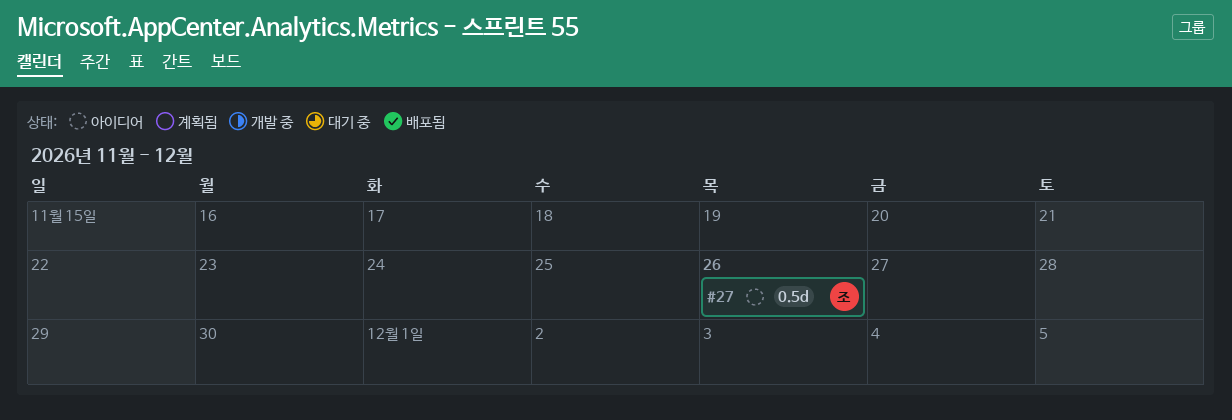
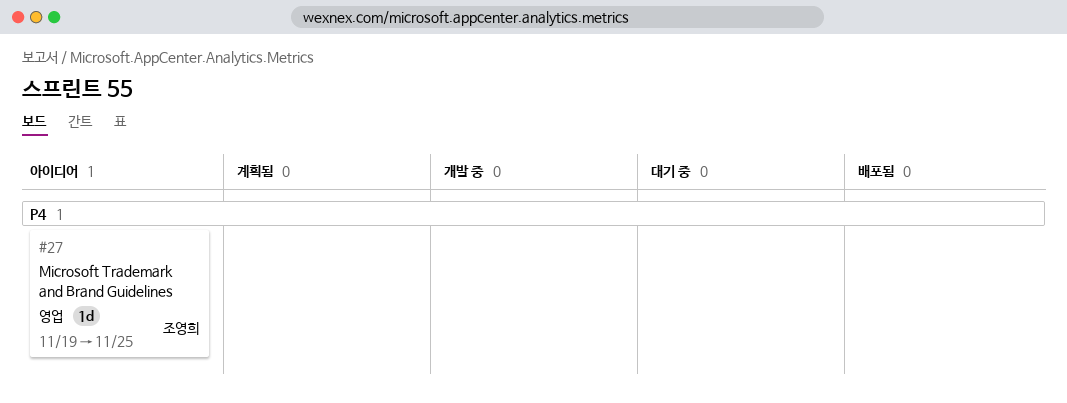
#27, estimate: 0.5d -> 1d
#27, due: Nov 26 -> Nov 25

